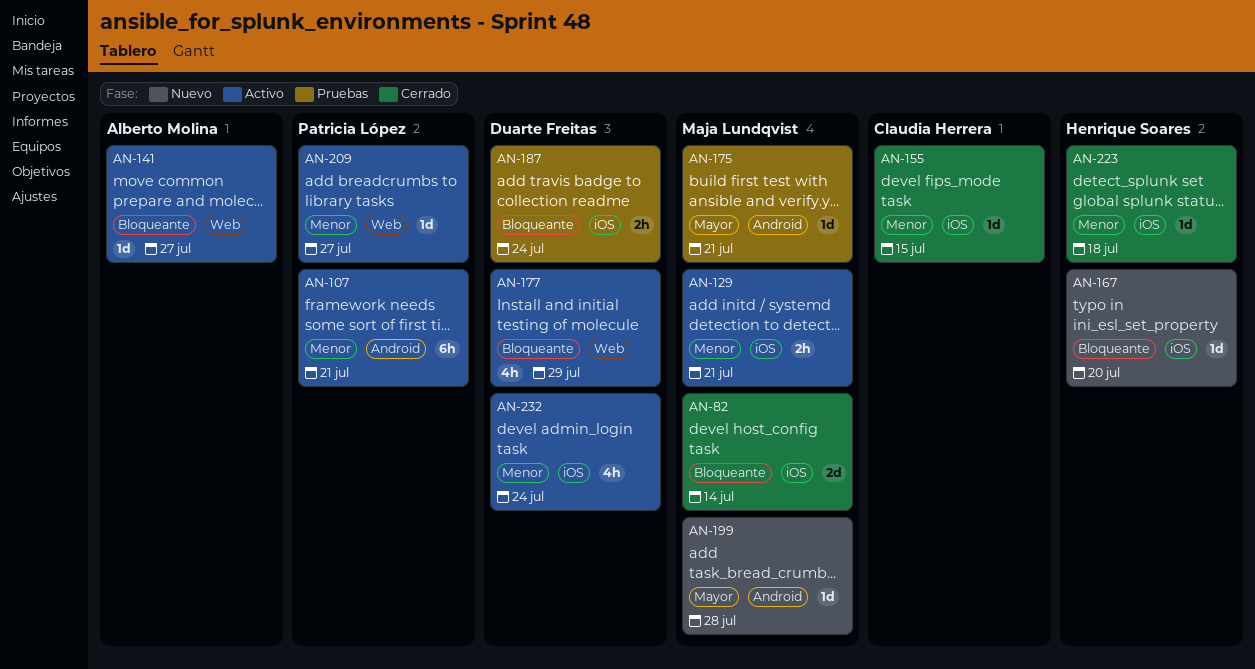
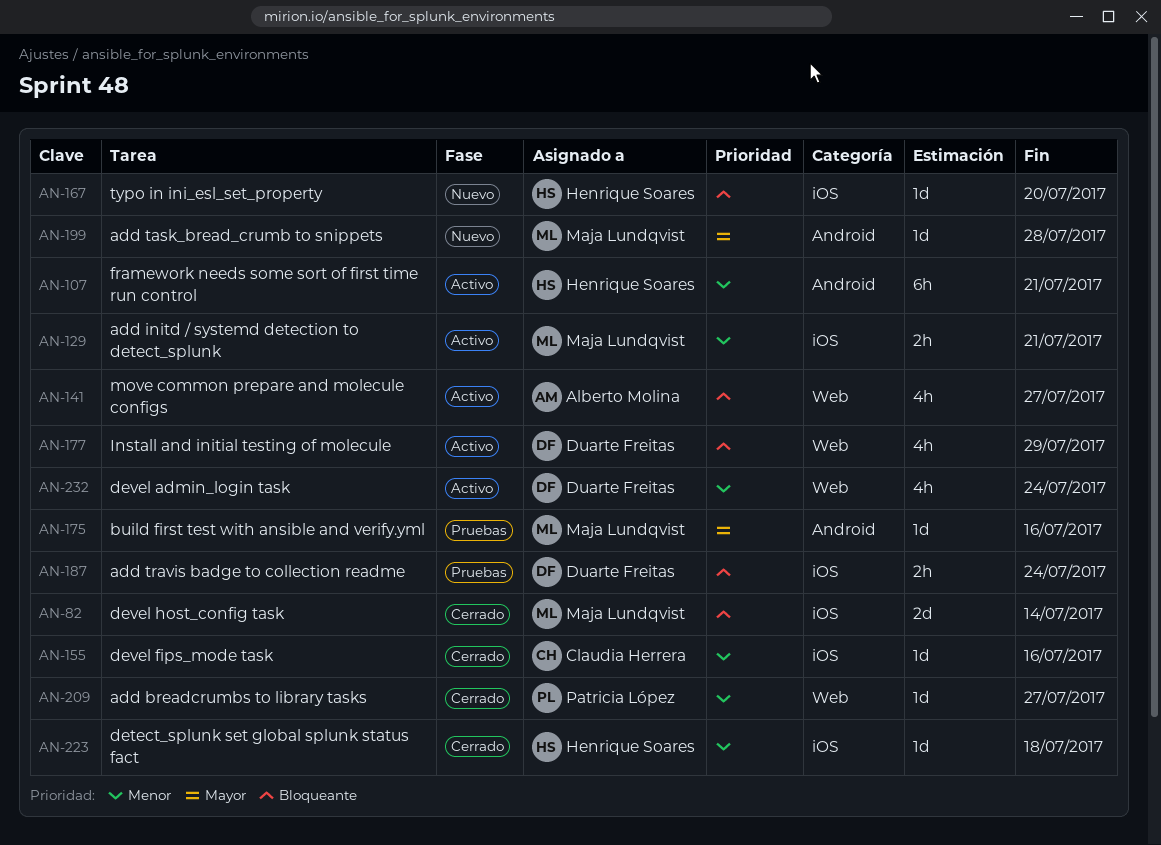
AN-107, owner: Patricia López -> Henrique Soares
AN-141, estimate: 1d -> 4h
AN-155, due: Jul 15 -> Jul 16
AN-175, due: Jul 21 -> Jul 16
AN-209, status: Activo -> Cerrado
AN-232, label: iOS -> Web

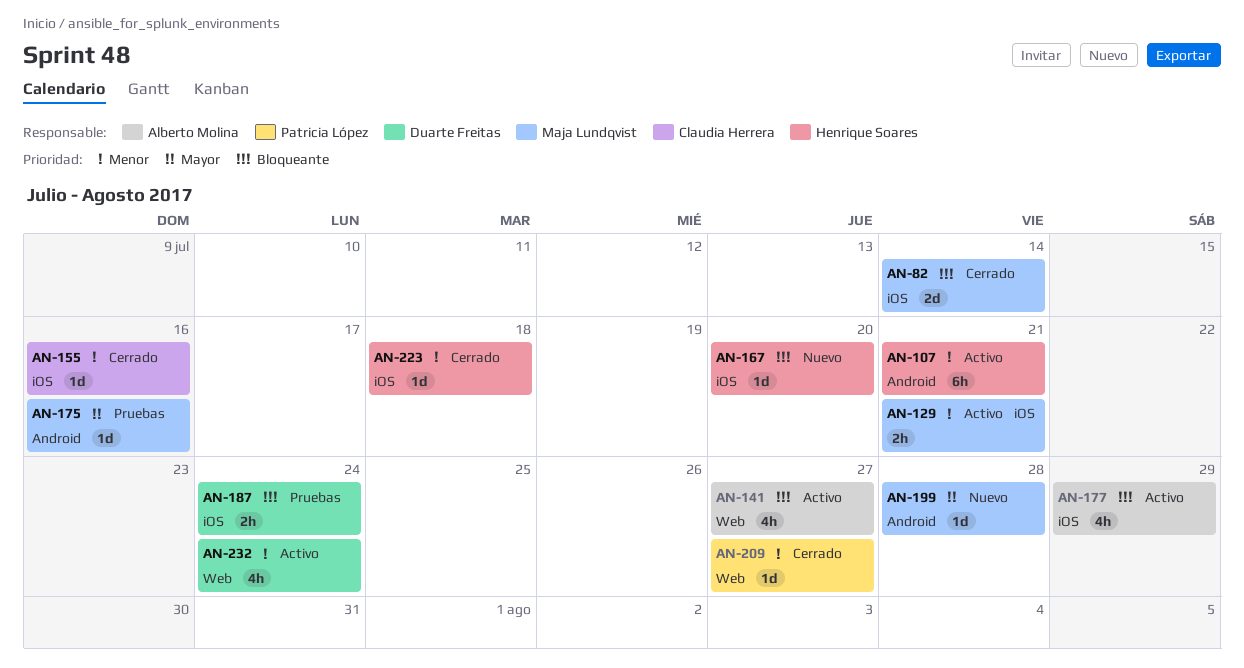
AN-177, owner: Duarte Freitas -> Alberto Molina
AN-177, label: Web -> iOS

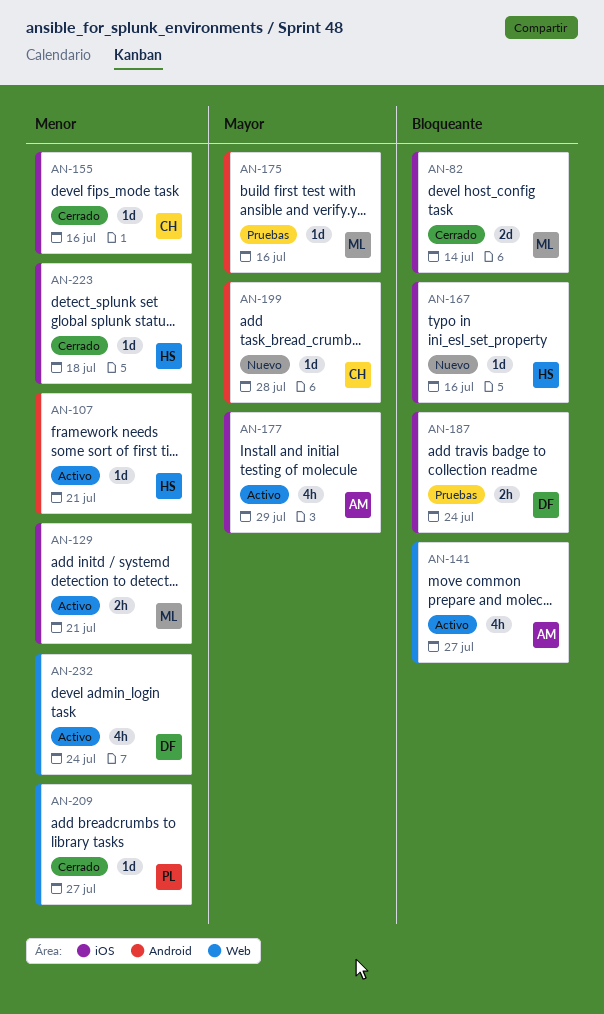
AN-107, estimate: 6h -> 1d
AN-167, due: Jul 20 -> Jul 16
AN-177, priority: Bloqueante -> Mayor
AN-199, owner: Maja Lundqvist -> Claudia Herrera

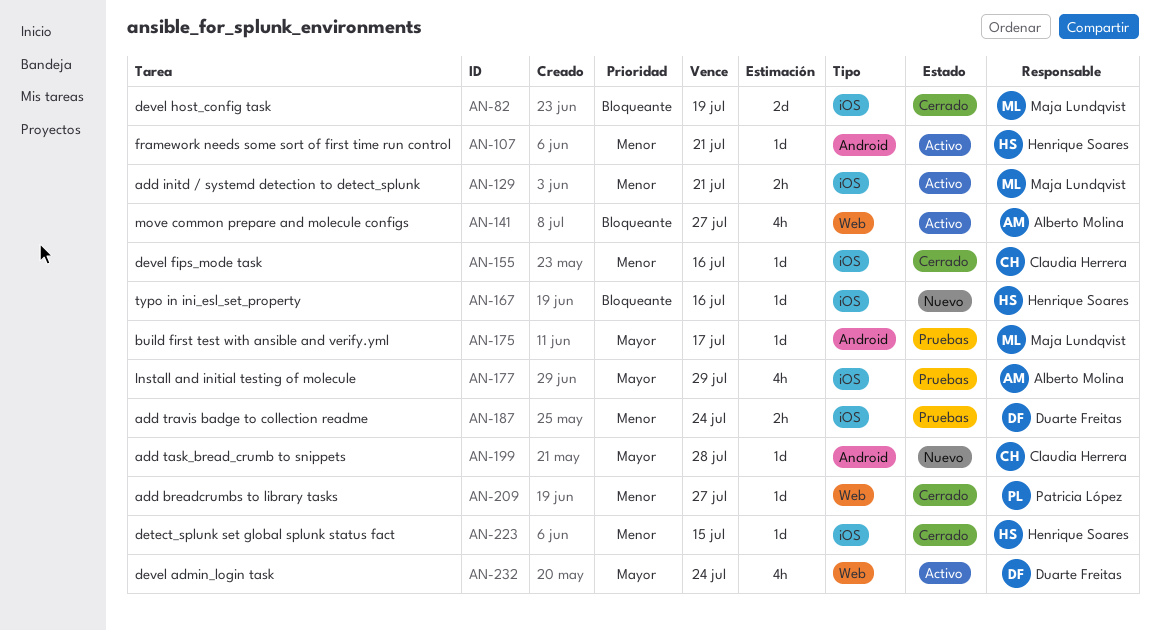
AN-82, due: Jul 14 -> Jul 19
AN-175, due: Jul 16 -> Jul 17
AN-177, status: Activo -> Pruebas
AN-187, priority: Bloqueante -> Menor
AN-223, due: Jul 18 -> Jul 15
AN-232, priority: Menor -> Mayor

